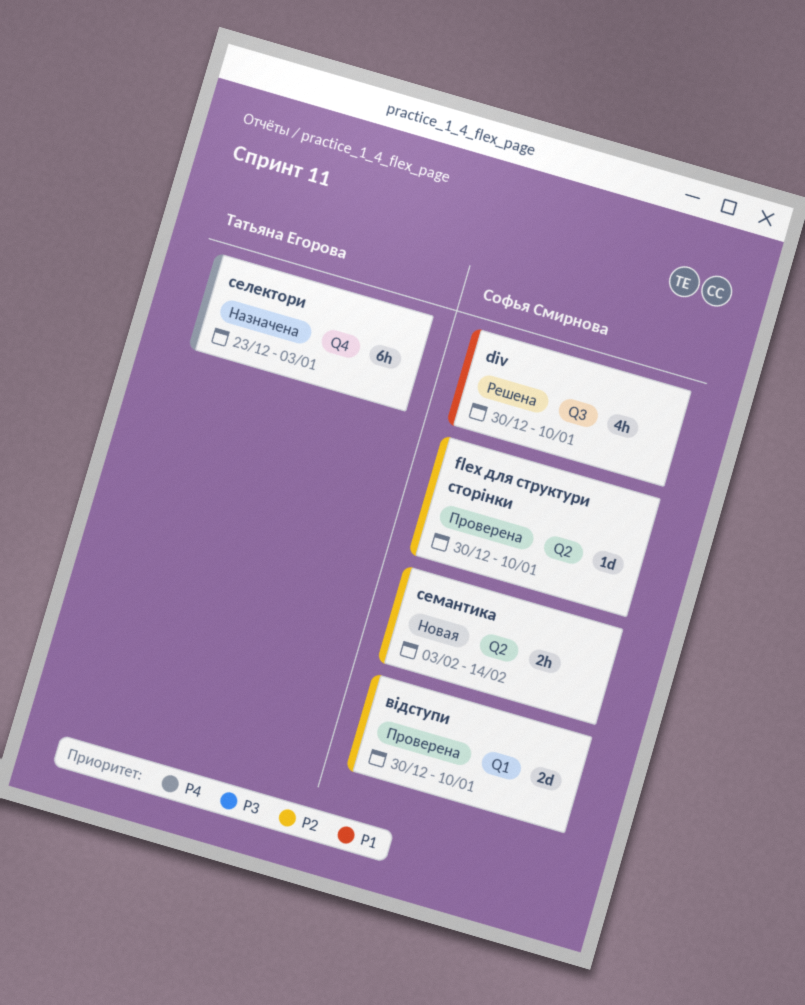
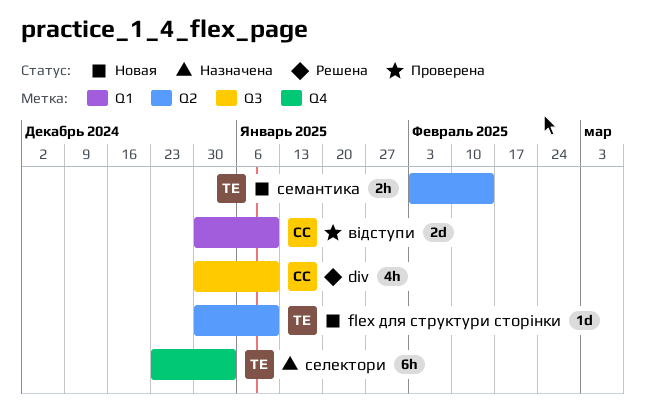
flex для структури сторінки, status: Проверена -> Новая
flex для структури сторінки, owner: Софья Смирнова -> Татьяна Егорова
семантика, owner: Софья Смирнова -> Татьяна Егорова

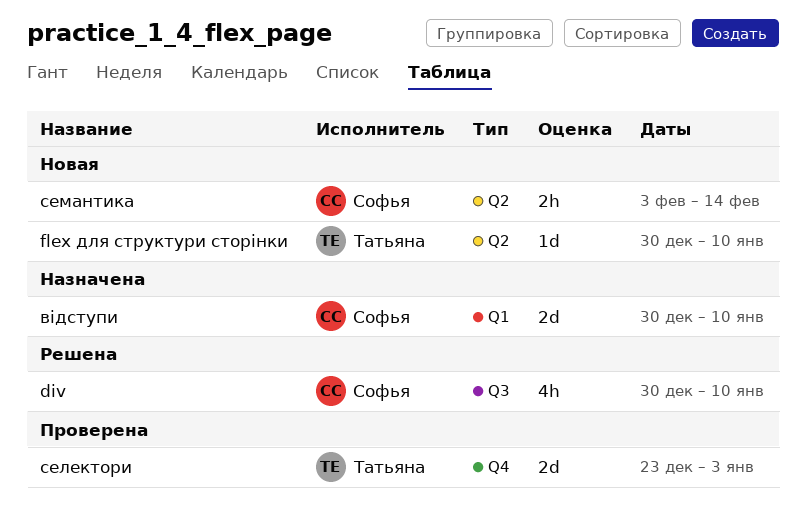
відступи, status: Проверена -> Назначена
селектори, status: Назначена -> Проверена
селектори, estimate: 6h -> 2d
семантика, owner: Татьяна -> Софья

